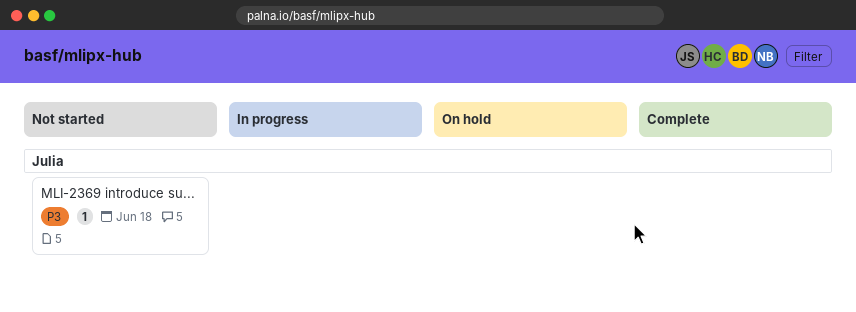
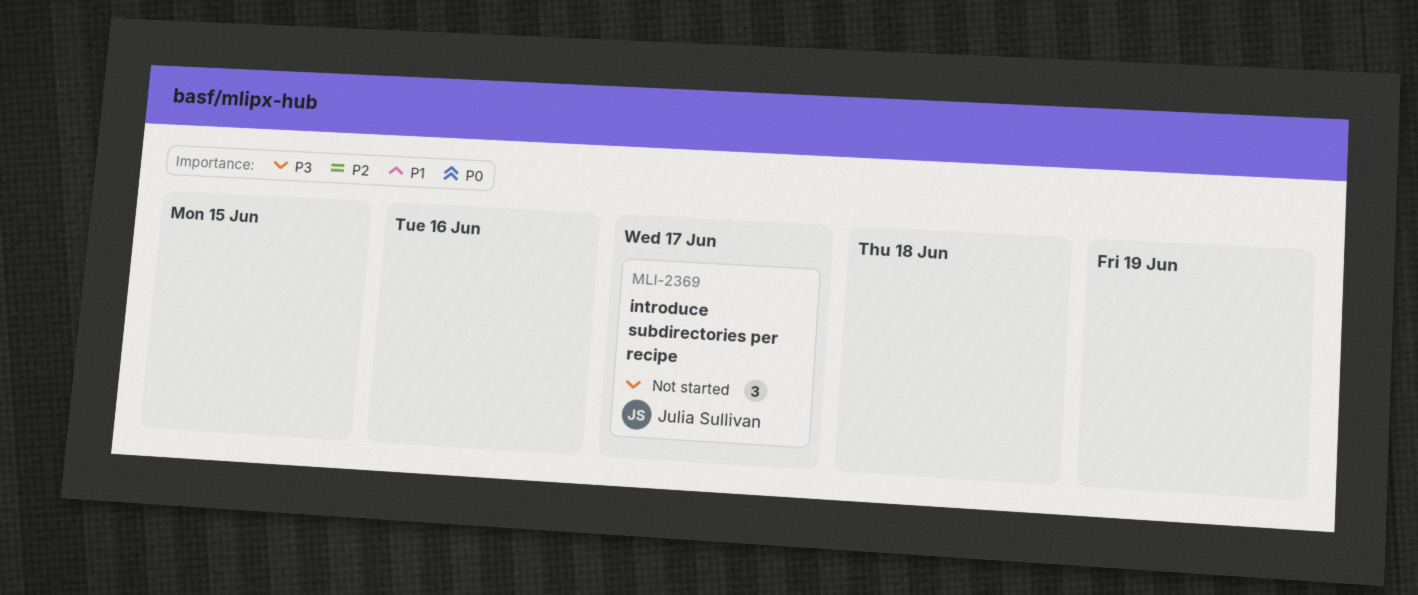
MLI-2369, estimate: 1 -> 3
MLI-2369, due: Jun 18 -> Jun 17

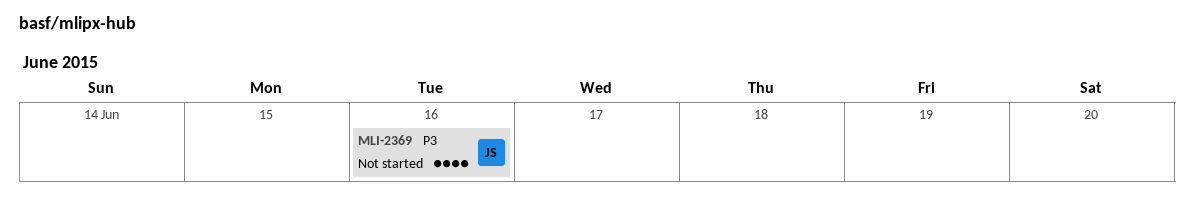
MLI-2369, estimate: 3 -> 4
MLI-2369, due: Jun 17 -> Jun 16

